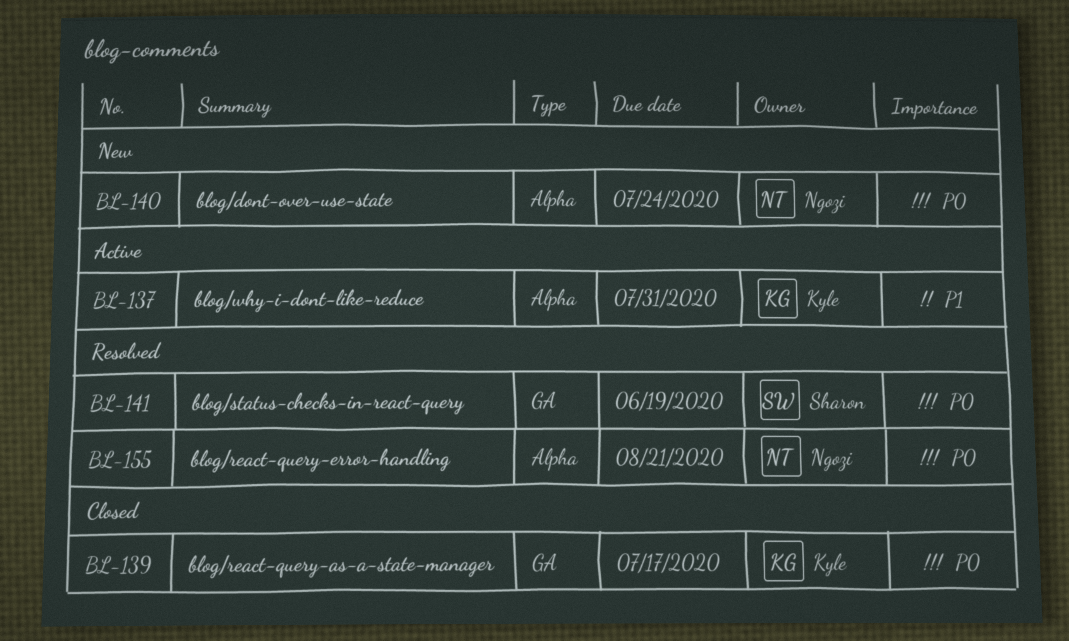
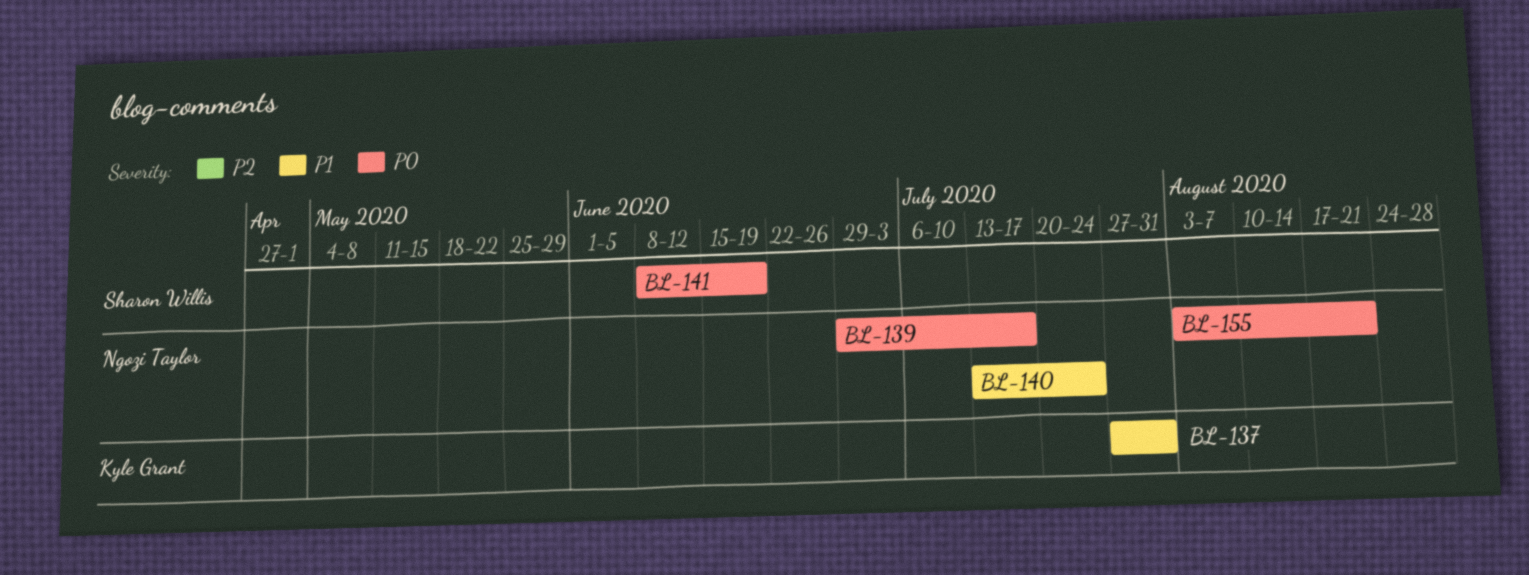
BL-139, owner: Kyle Grant -> Ngozi Taylor
BL-140, priority: P0 -> P1

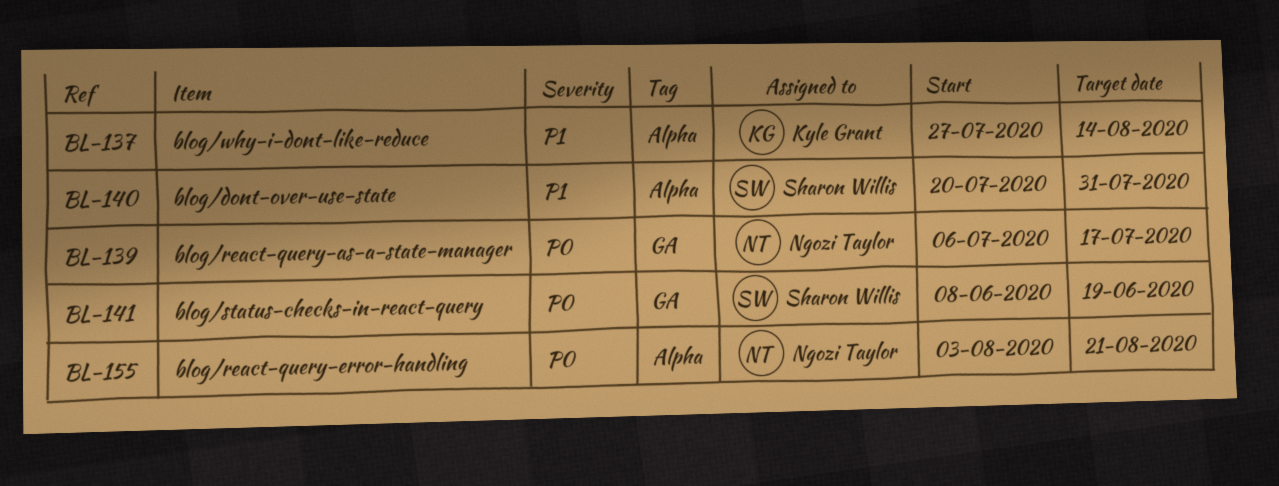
BL-137, due: Jul 31 -> Aug 14
BL-139, start: Jun 29 -> Jul 6
BL-140, owner: Ngozi Taylor -> Sharon Willis
BL-140, start: Jul 13 -> Jul 20
BL-140, due: Jul 24 -> Jul 31

